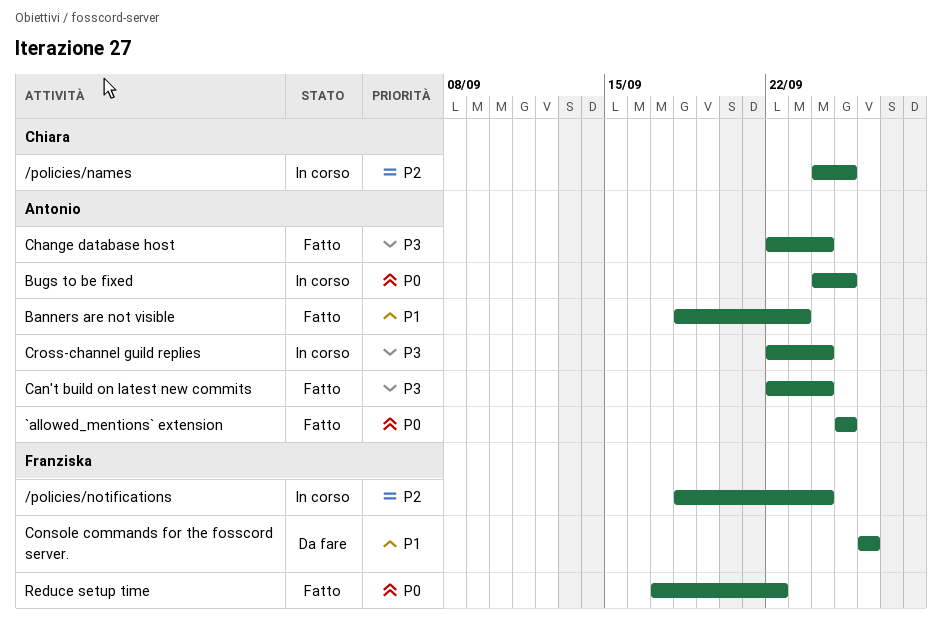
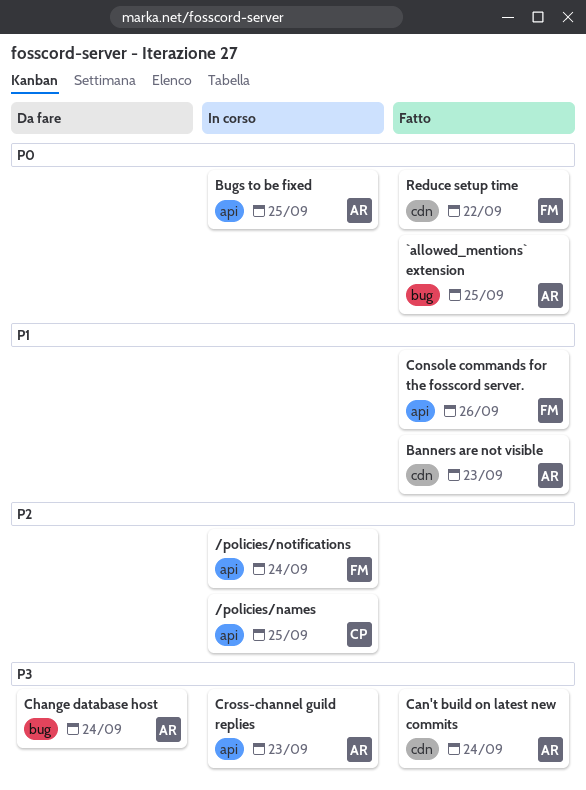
Change database host, status: Fatto -> Da fare
Console commands for the fosscord server., status: Da fare -> Fatto
Cross-channel guild replies, due: Sep 24 -> Sep 23

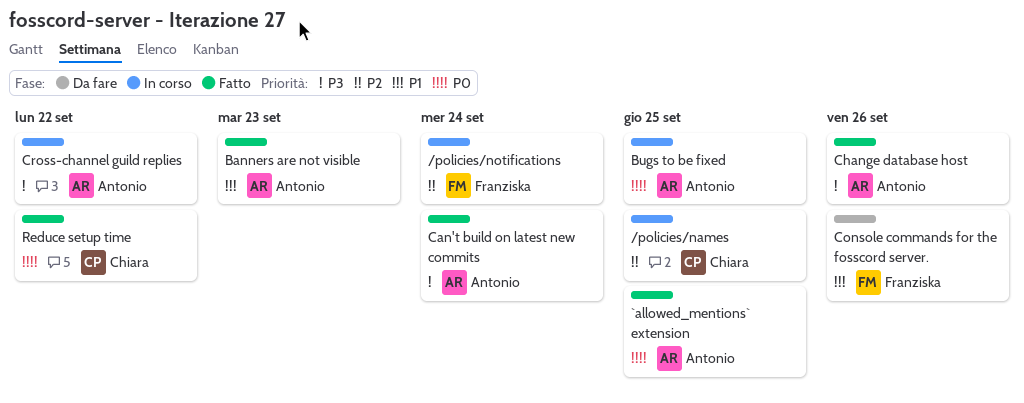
Change database host, status: Da fare -> Fatto
Change database host, due: Sep 24 -> Sep 26
Console commands for the fosscord server., status: Fatto -> Da fare
Cross-channel guild replies, due: Sep 23 -> Sep 22
Reduce setup time, owner: Franziska -> Chiara

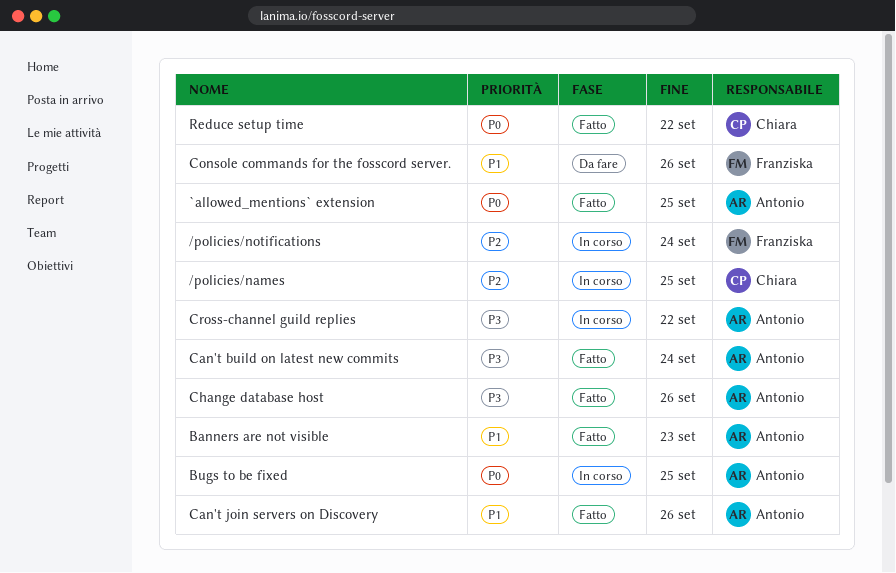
Can't join servers on Discovery: none -> present

